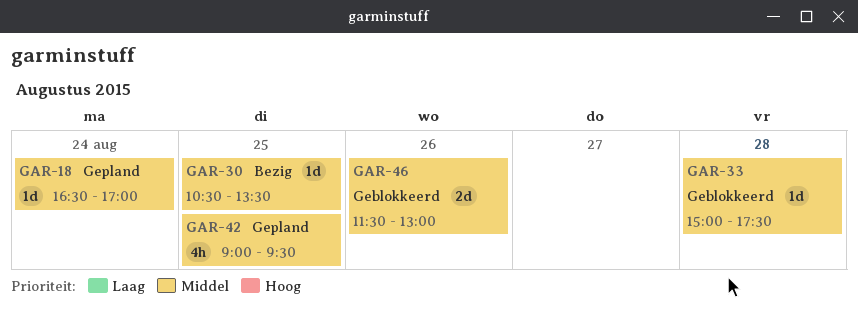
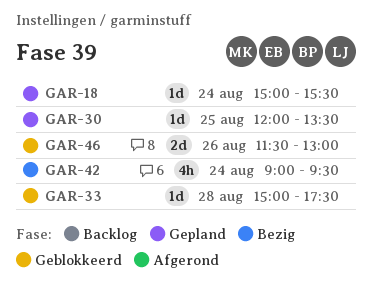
GAR-18, begins: 16:30 -> 15:00
GAR-18, ends: 17:00 -> 15:30
GAR-30, status: Bezig -> Gepland
GAR-30, begins: 10:30 -> 12:00
GAR-42, status: Gepland -> Bezig
GAR-42, day: Aug 25 -> Aug 24

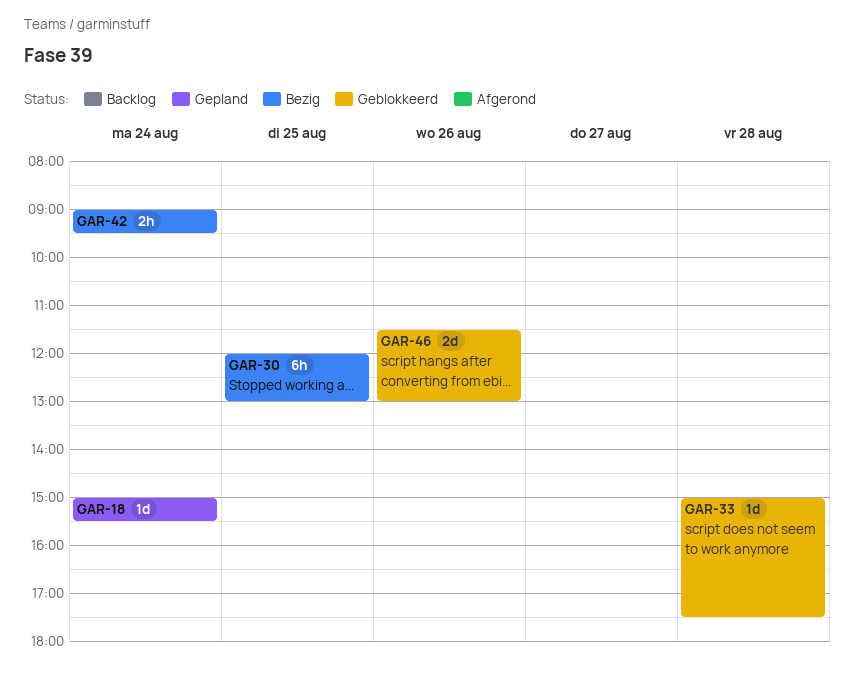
GAR-30, status: Gepland -> Bezig
GAR-30, estimate: 1d -> 6h
GAR-30, ends: 13:30 -> 13:00
GAR-42, estimate: 4h -> 2h

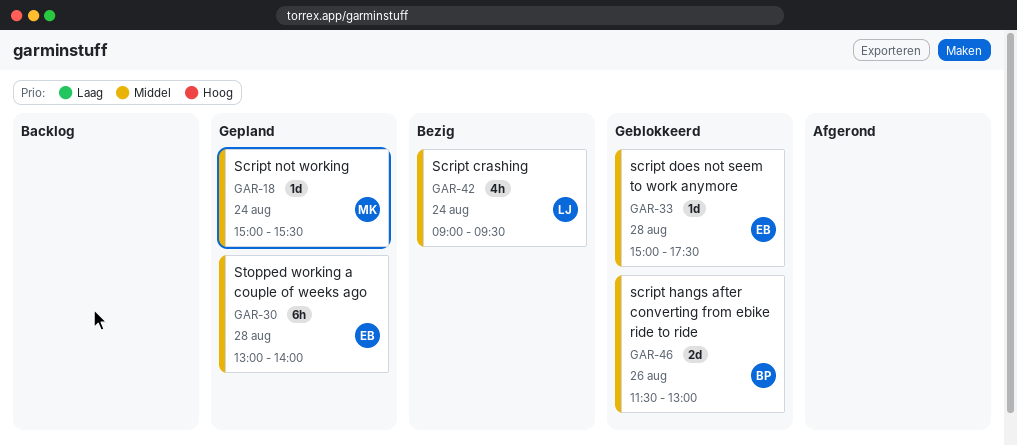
GAR-30, status: Bezig -> Gepland
GAR-30, day: Aug 25 -> Aug 28
GAR-30, begins: 12:00 -> 13:00
GAR-30, ends: 13:00 -> 14:00
GAR-42, estimate: 2h -> 4h

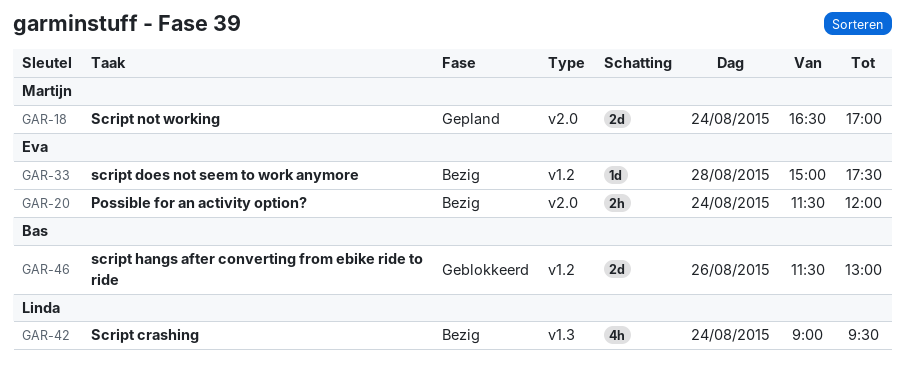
GAR-18, estimate: 1d -> 2d
GAR-18, begins: 15:00 -> 16:30
GAR-18, ends: 15:30 -> 17:00
GAR-20: none -> present
GAR-30: present -> none
GAR-33, status: Geblokkeerd -> Bezig

